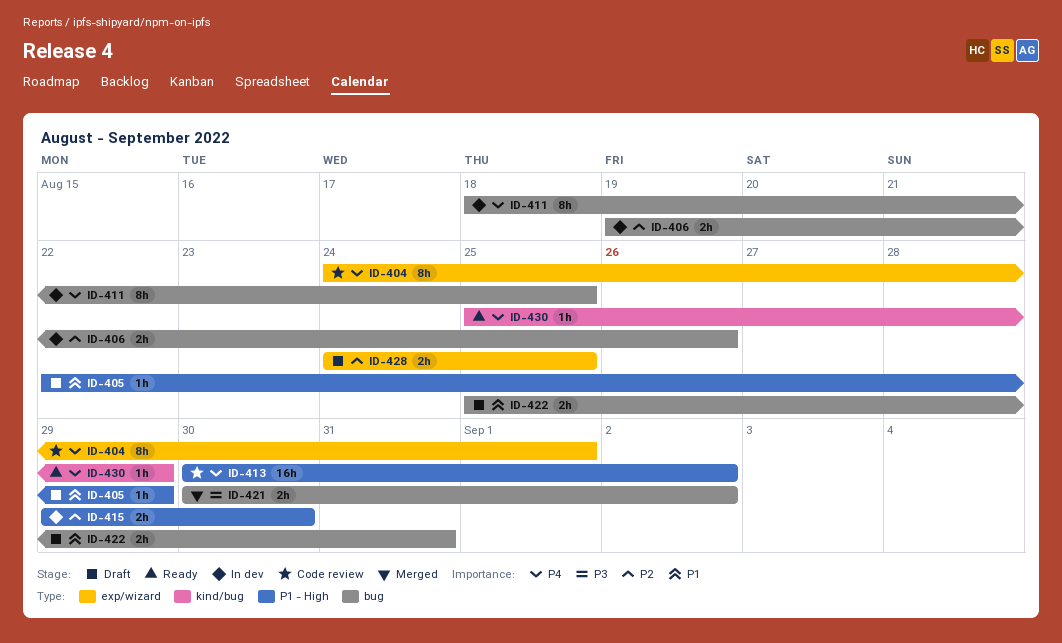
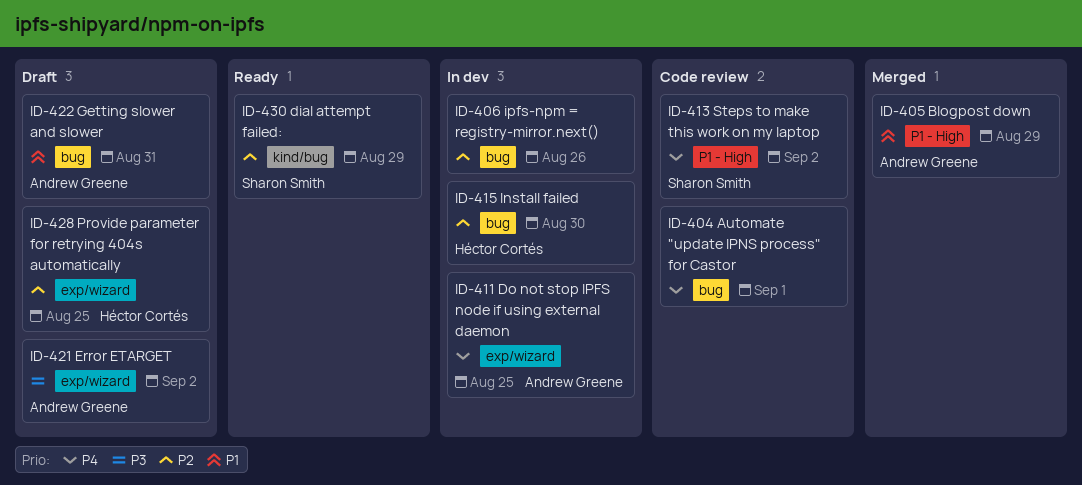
ID-404, label: exp/wizard -> bug
ID-405, status: Draft -> Merged
ID-411, label: bug -> exp/wizard
ID-415, label: P1 - High -> bug
ID-421, status: Merged -> Draft
ID-421, label: bug -> exp/wizard
ID-430, priority: P4 -> P2

